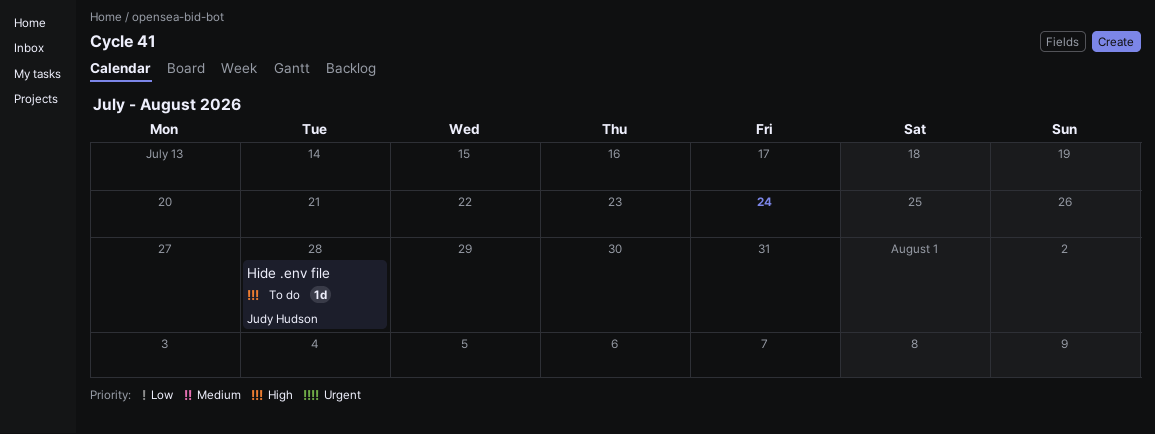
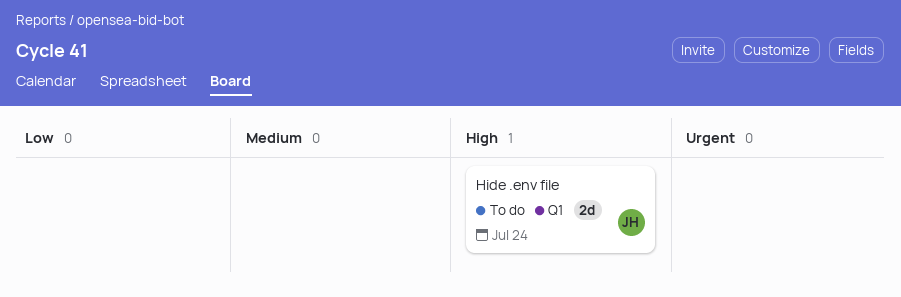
Hide .env file, estimate: 1d -> 2d
Hide .env file, due: Jul 28 -> Jul 24

